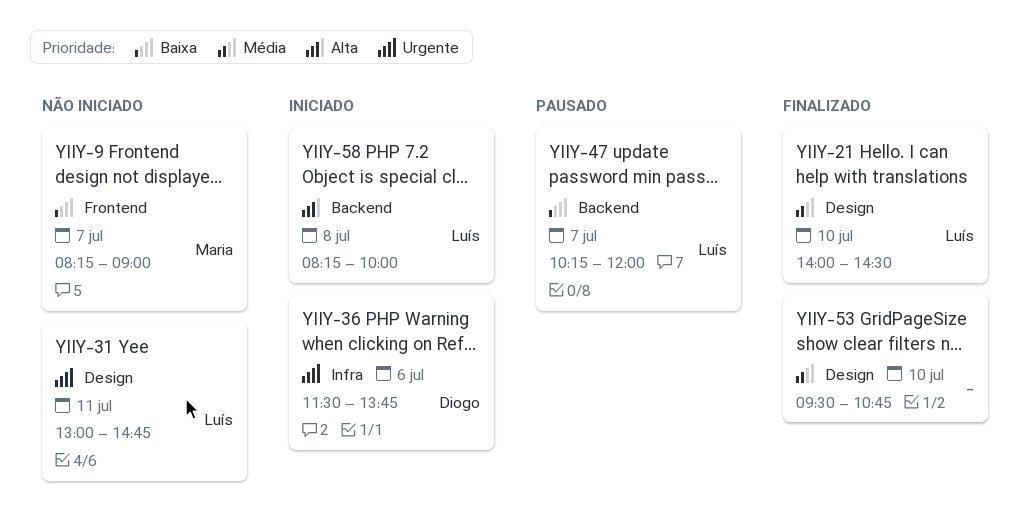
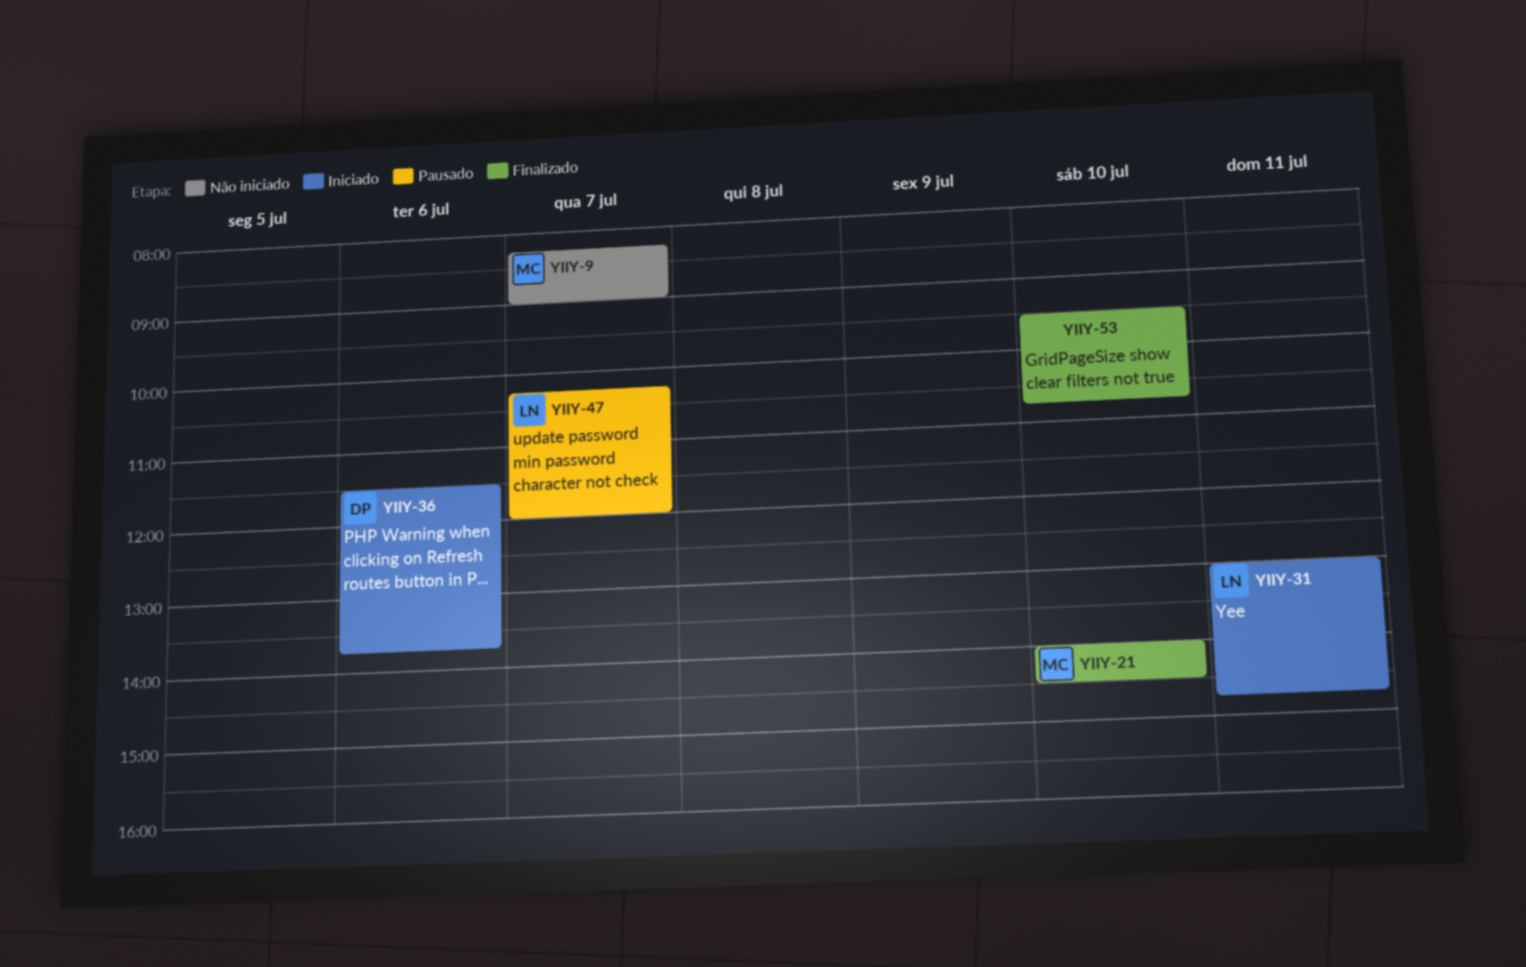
YIIY-21, owner: Luís -> Maria
YIIY-31, status: Não iniciado -> Iniciado
YIIY-58: present -> none

